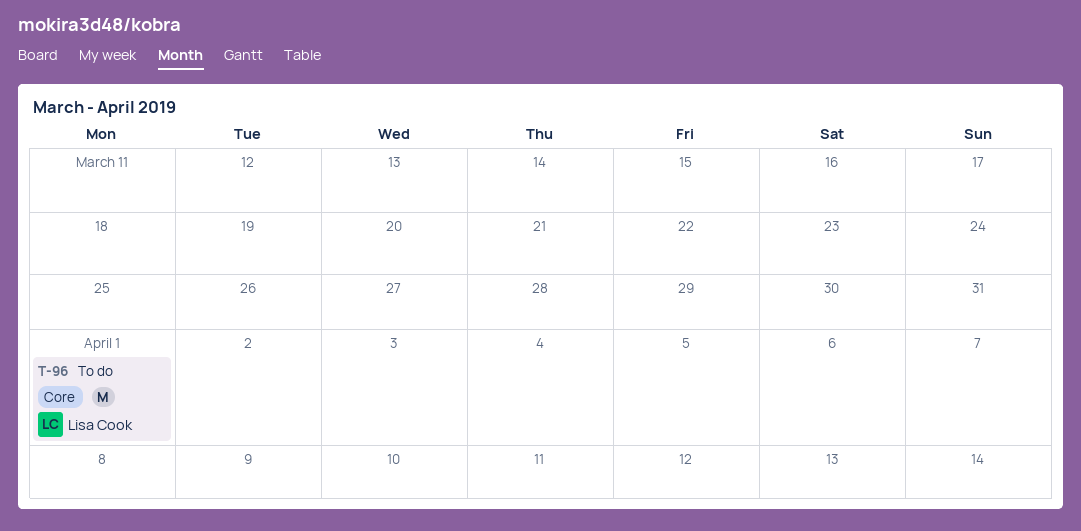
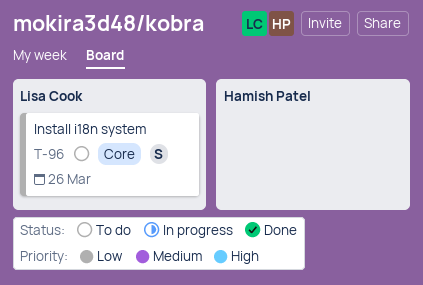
T-96, estimate: M -> S
T-96, due: Apr 1 -> Mar 26

